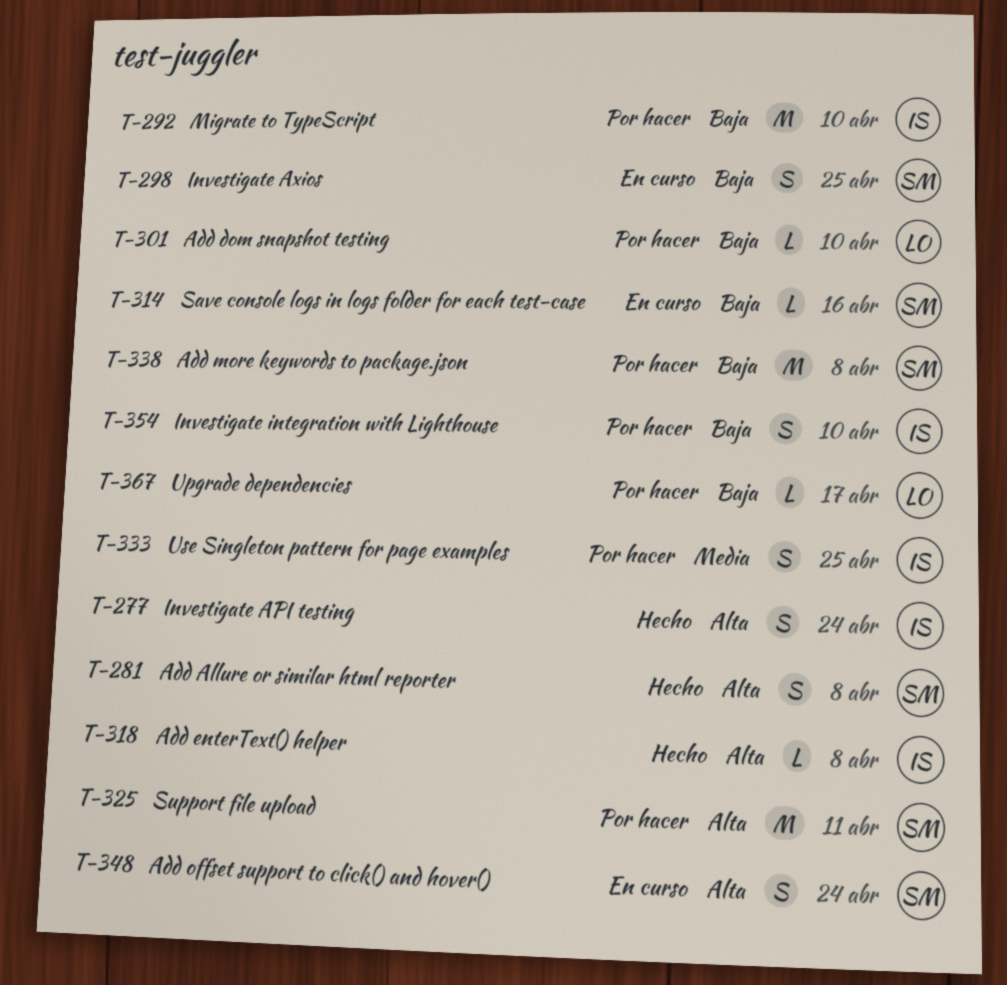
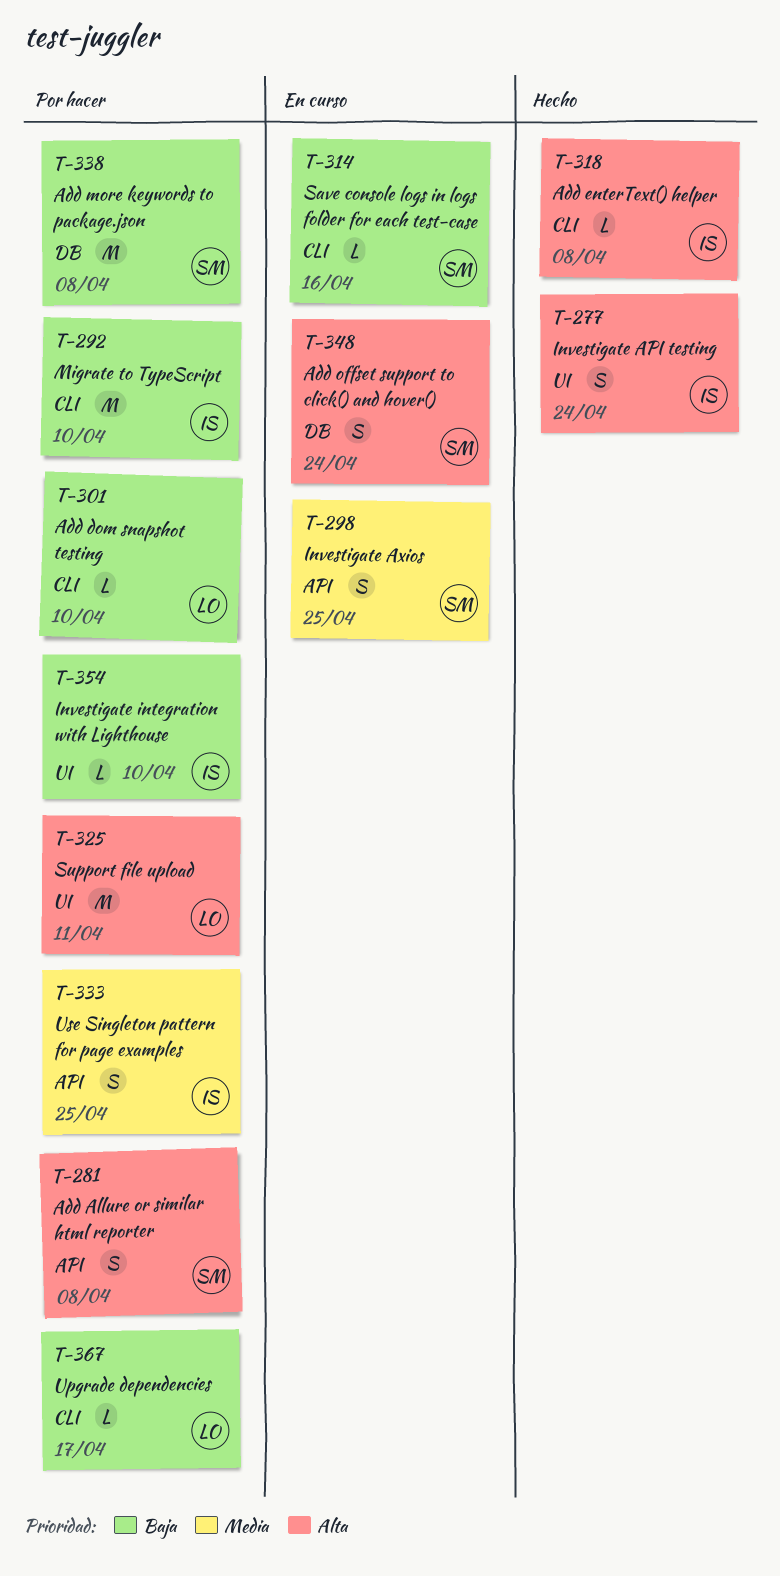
T-281, status: Hecho -> Por hacer
T-298, priority: Baja -> Media
T-325, owner: SM -> LO
T-354, estimate: S -> L

